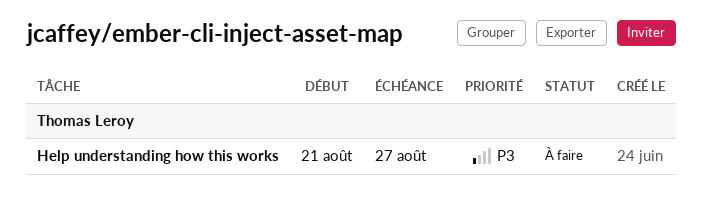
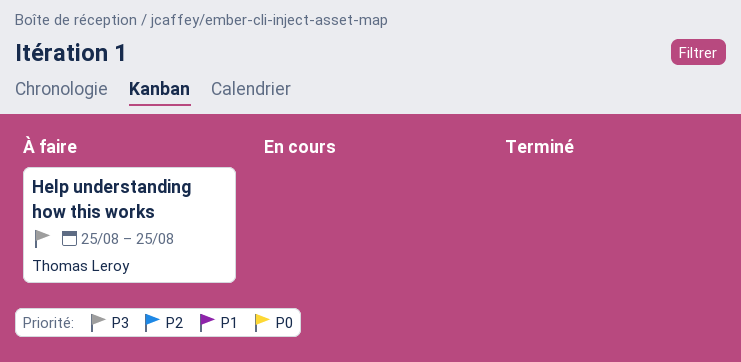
Help understanding how this works, start: Aug 21 -> Aug 25
Help understanding how this works, due: Aug 27 -> Aug 25

